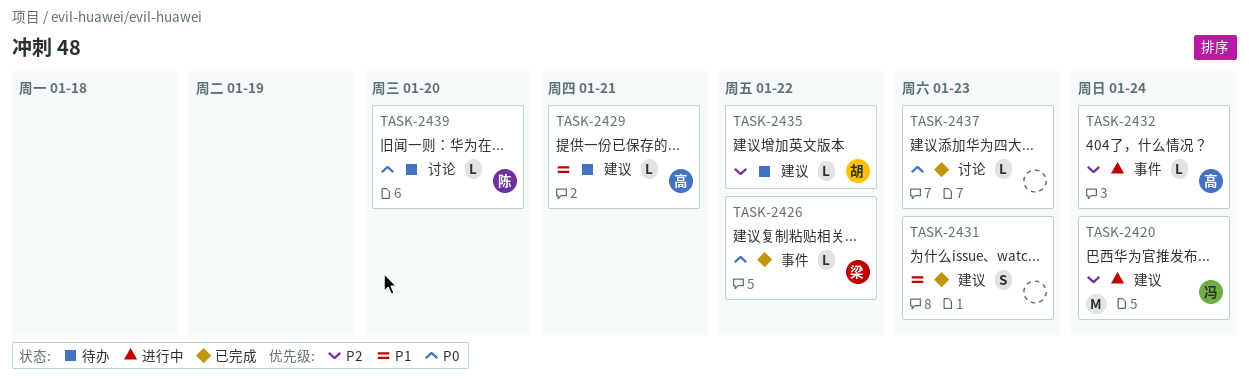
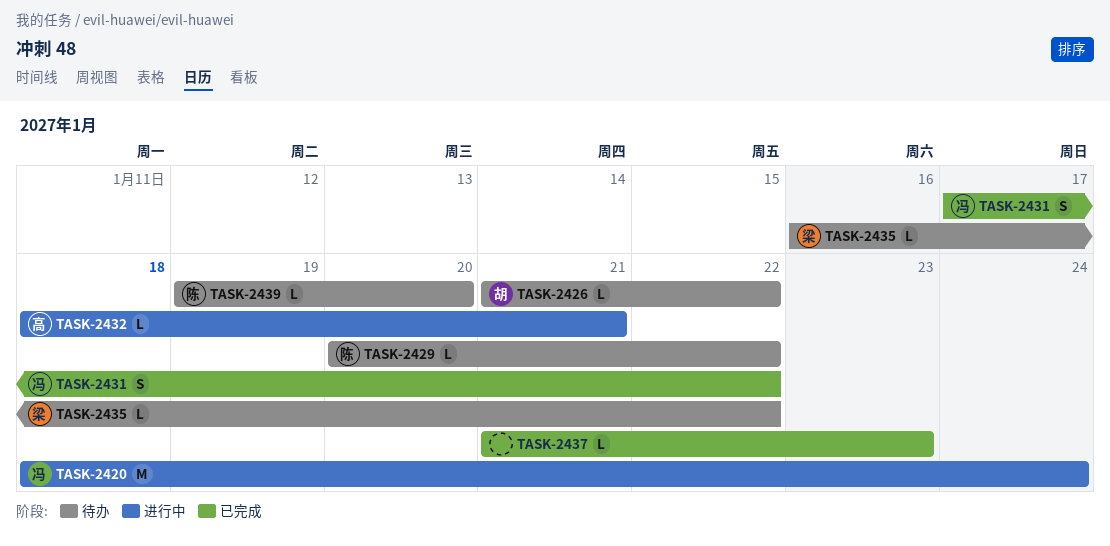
TASK-2426, status: 已完成 -> 待办
TASK-2426, owner: 梁 -> 胡
TASK-2429, owner: 高 -> 陈
TASK-2429, due: Jan 21 -> Jan 22
TASK-2431, owner: none -> 冯
TASK-2431, due: Jan 23 -> Jan 22
TASK-2432, due: Jan 24 -> Jan 21
TASK-2435, owner: 胡 -> 梁

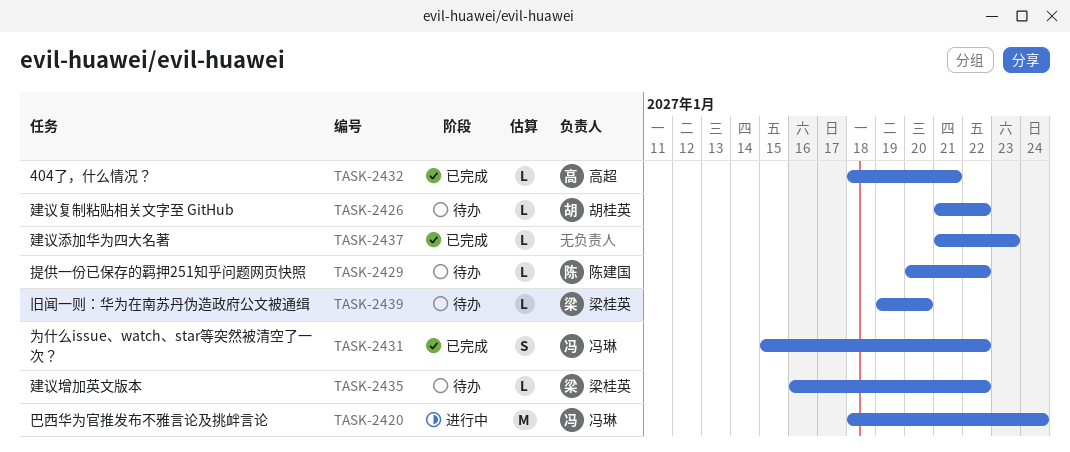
TASK-2431, start: Jan 17 -> Jan 15
TASK-2432, status: 进行中 -> 已完成
TASK-2439, owner: 陈建国 -> 梁桂英

